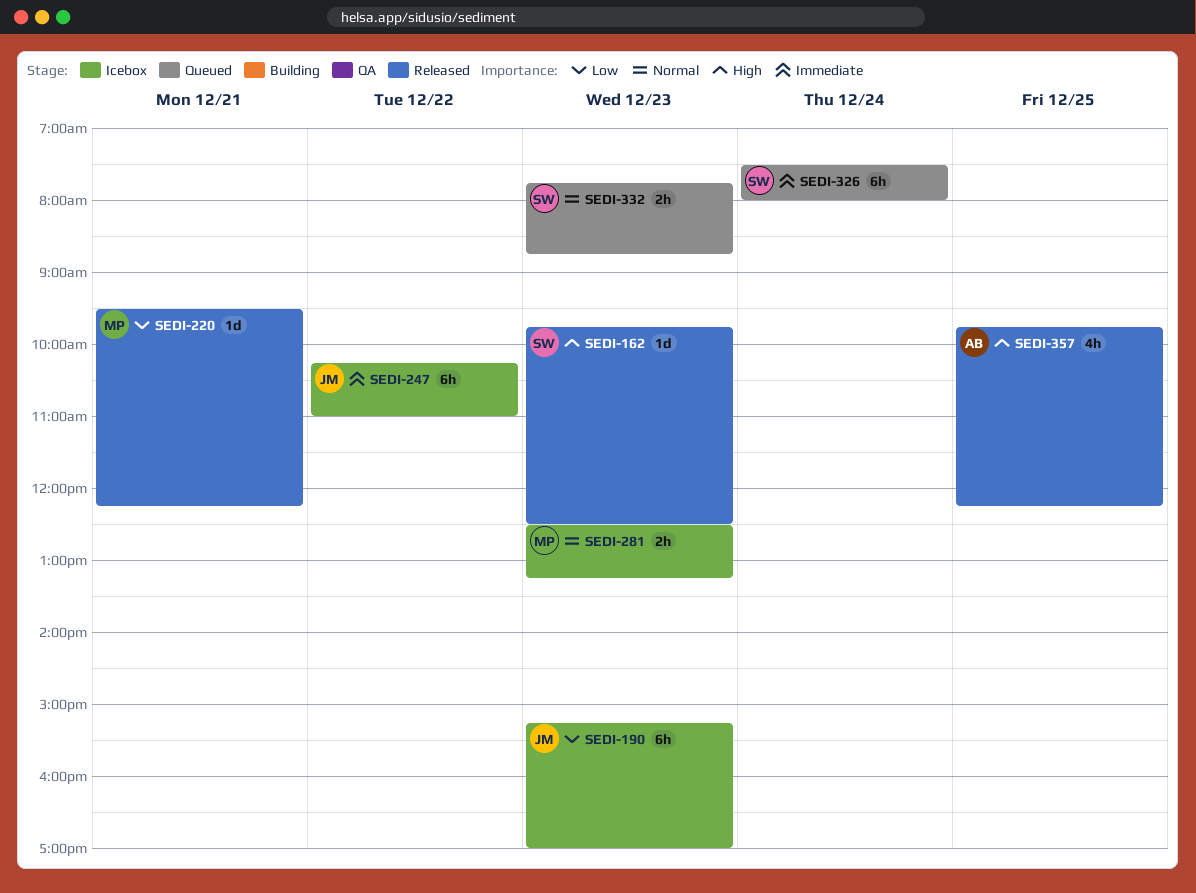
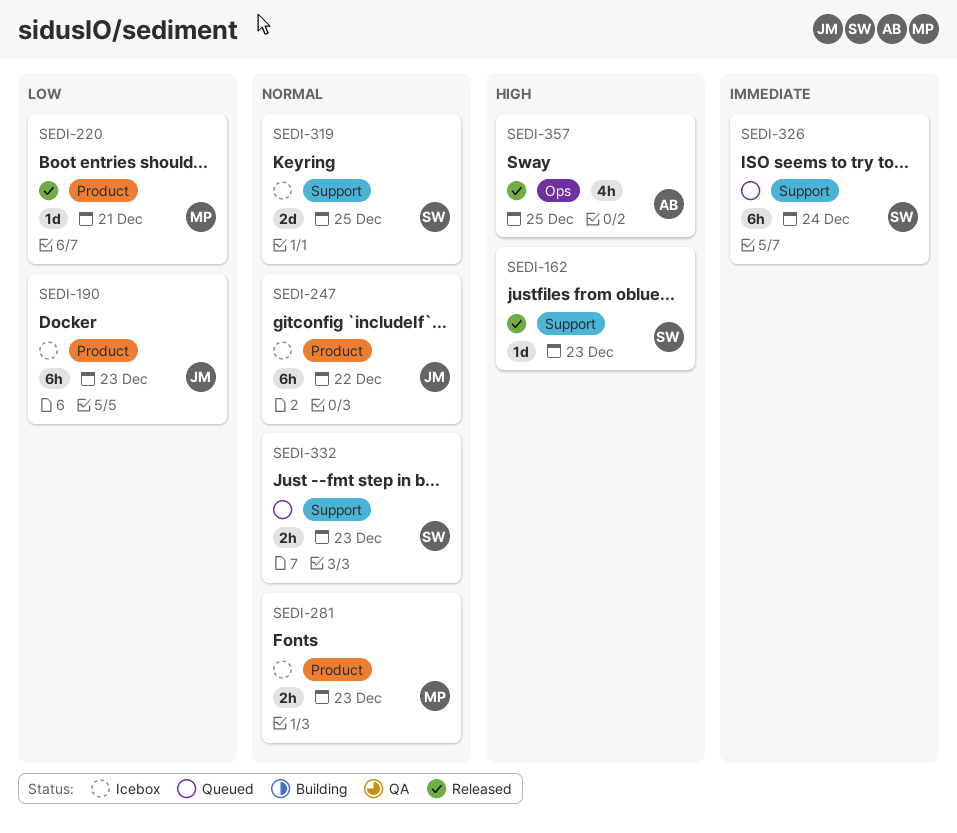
SEDI-247, priority: Immediate -> Normal
SEDI-319: none -> present

